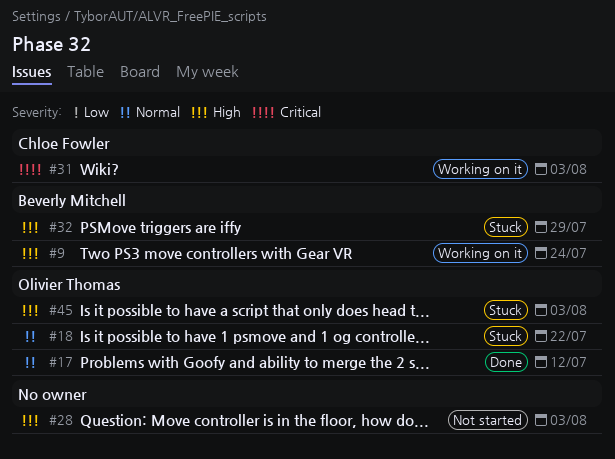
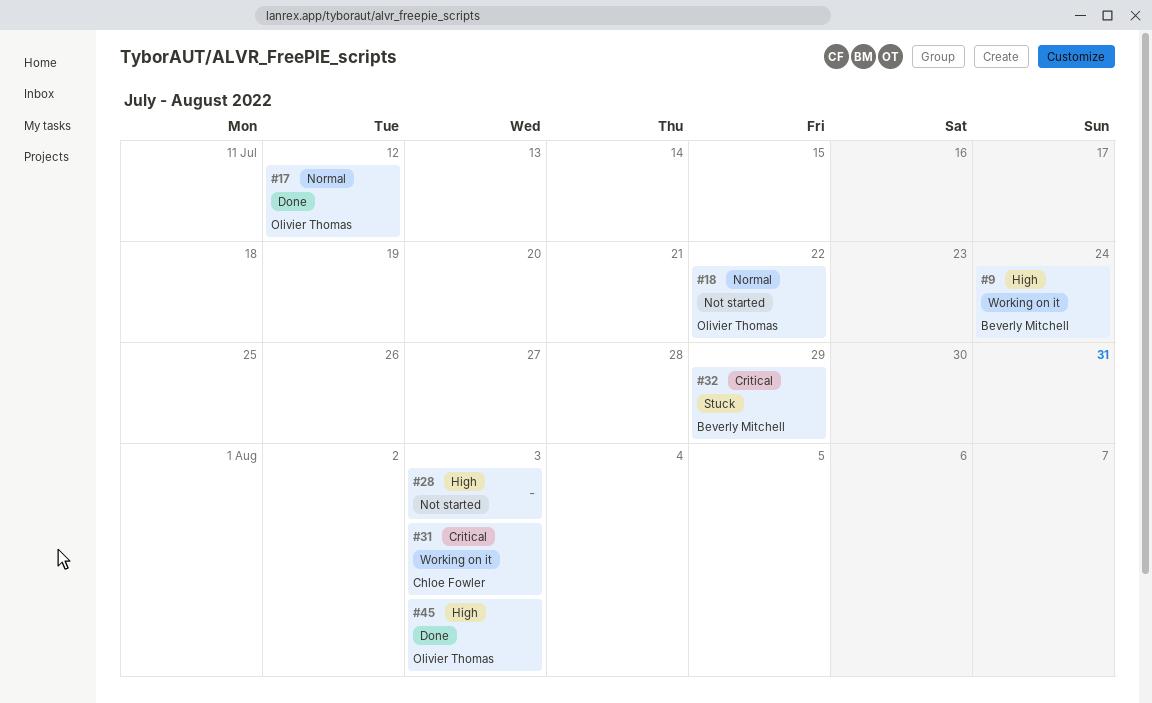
#18, status: Stuck -> Not started
#32, priority: High -> Critical
#45, status: Stuck -> Done

